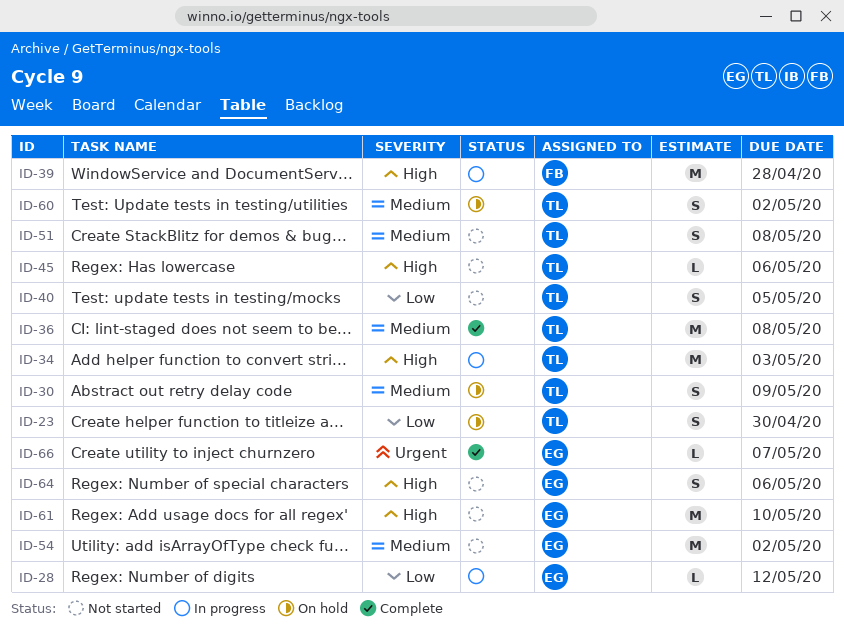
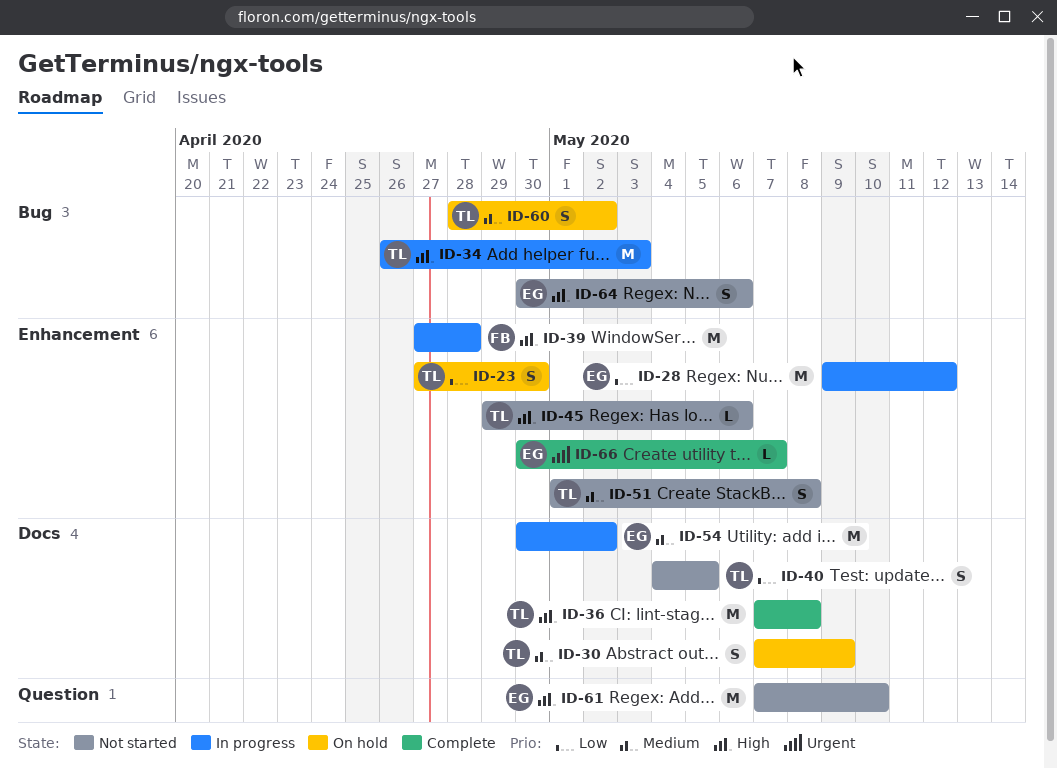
ID-28, estimate: L -> M
ID-36, priority: Medium -> High
ID-54, status: Not started -> In progress

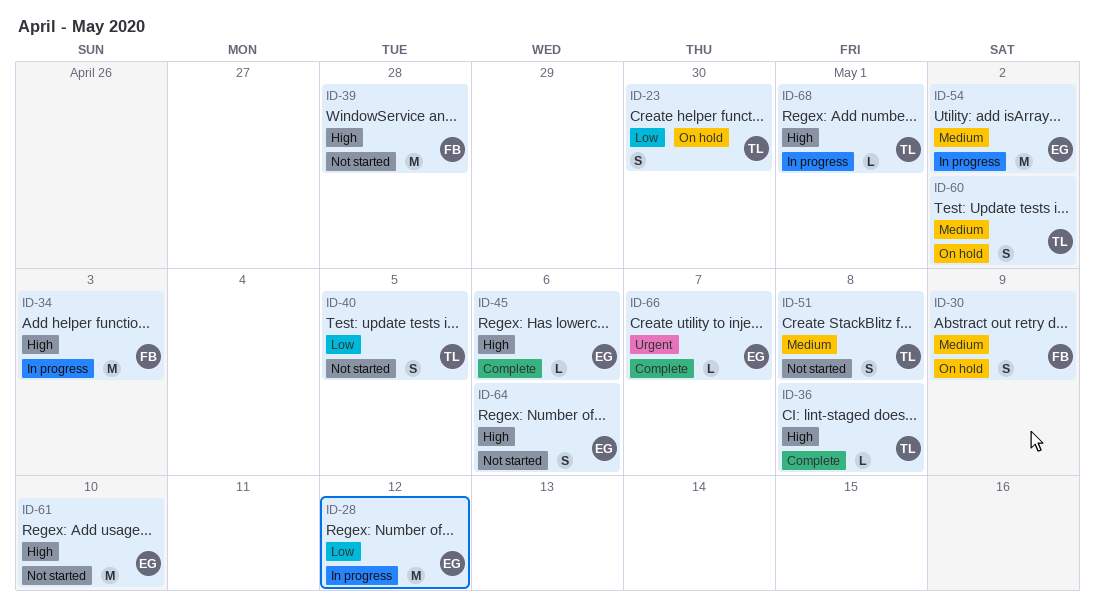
ID-30, owner: TL -> FB
ID-34, owner: TL -> FB
ID-36, estimate: M -> L
ID-39, status: In progress -> Not started
ID-45, status: Not started -> Complete
ID-45, owner: TL -> EG
ID-68: none -> present

